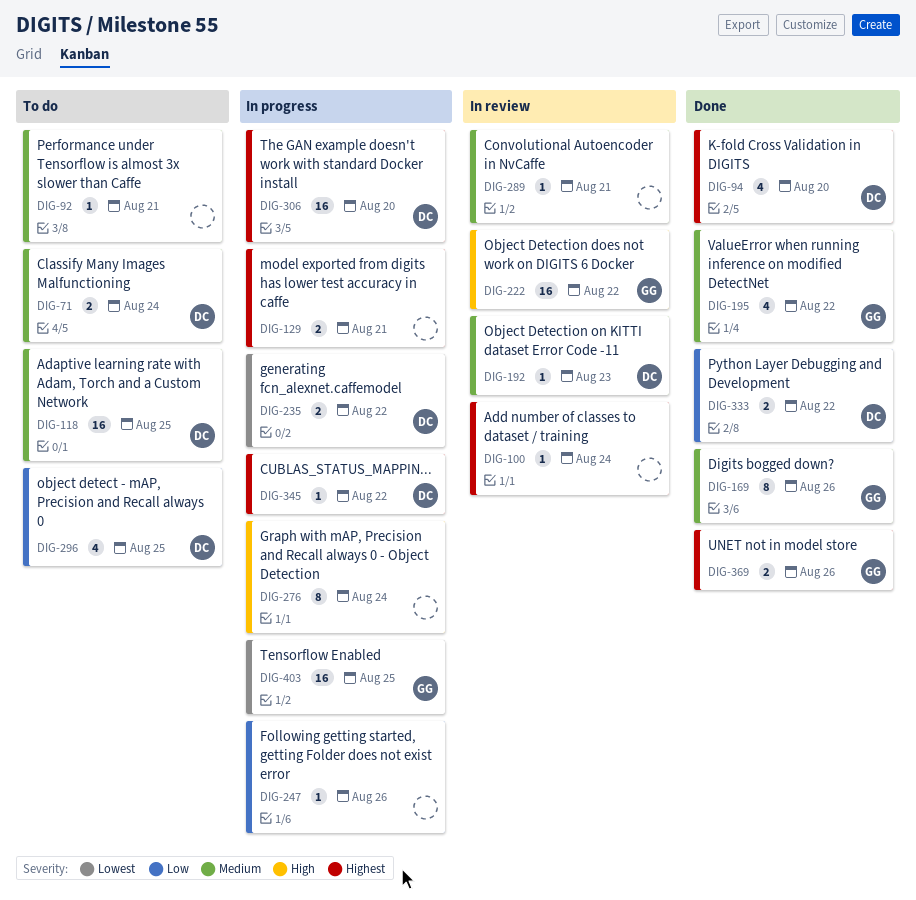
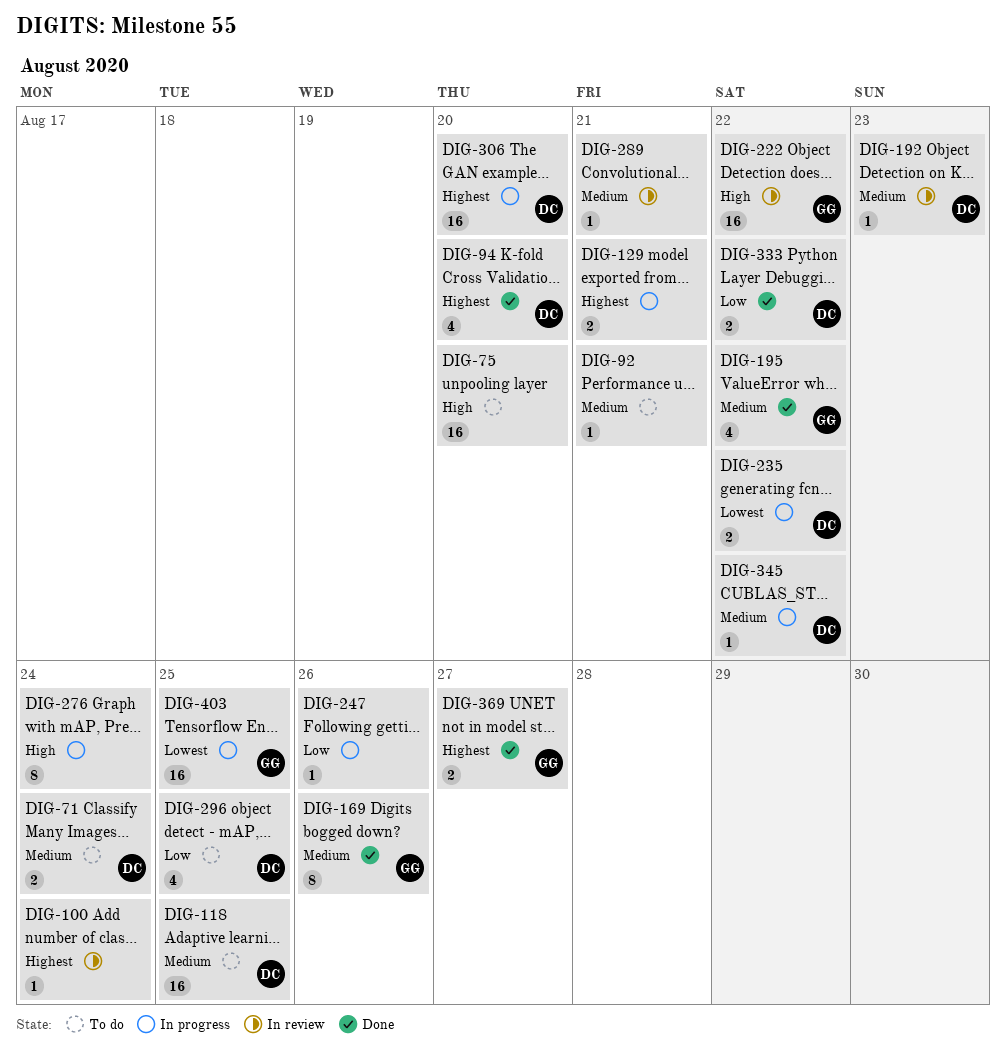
DIG-75: none -> present
DIG-345, priority: Highest -> Medium
DIG-369, due: Aug 26 -> Aug 27

